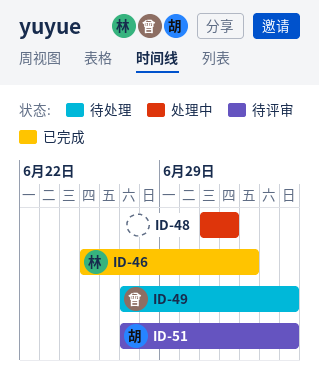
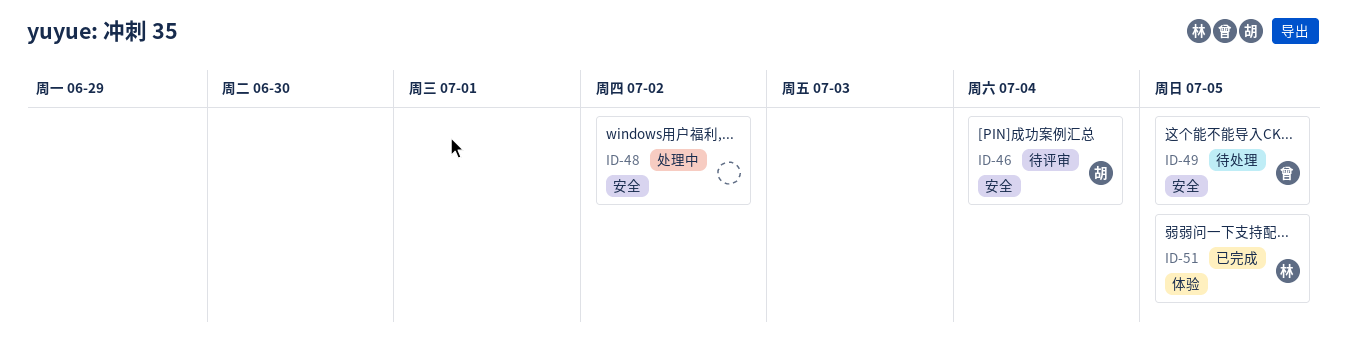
ID-46, status: 已完成 -> 待评审
ID-46, owner: 林 -> 胡
ID-46, due: Jul 3 -> Jul 4
ID-51, status: 待评审 -> 已完成
ID-51, owner: 胡 -> 林

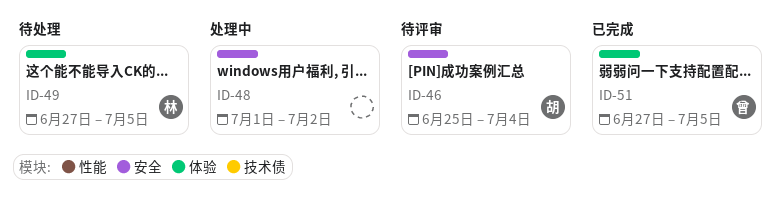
ID-49, owner: 曾 -> 林
ID-49, label: 安全 -> 体验
ID-51, owner: 林 -> 曾

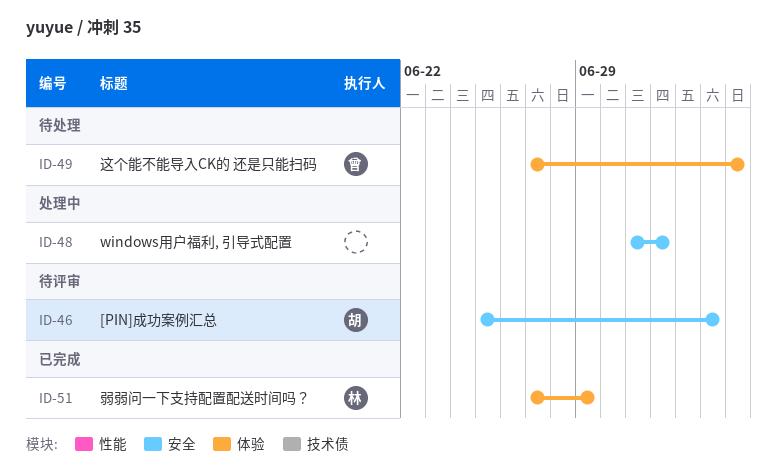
ID-49, owner: 林 -> 曾
ID-51, owner: 曾 -> 林
ID-51, due: Jul 5 -> Jun 29

